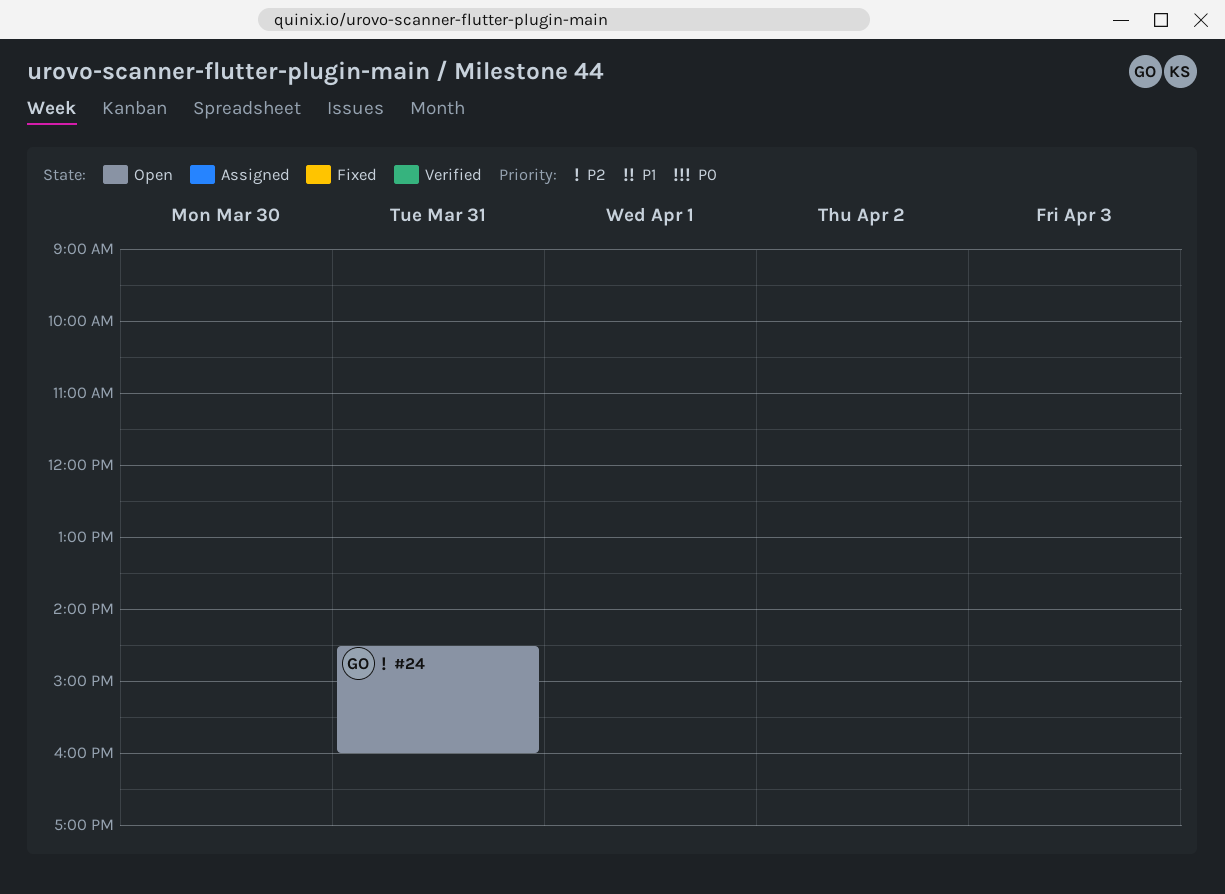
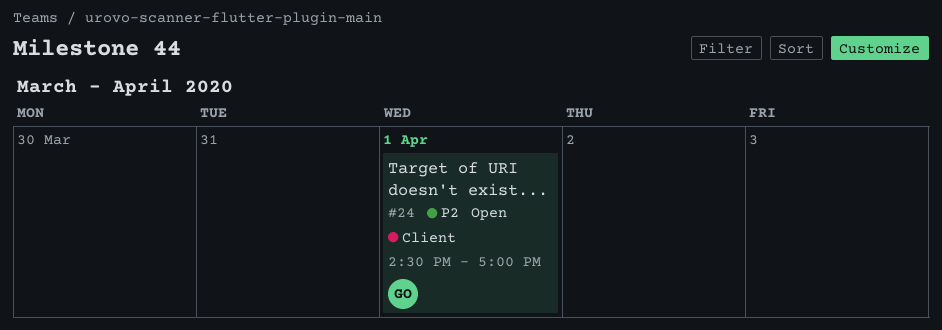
#24, day: Mar 31 -> Apr 1
#24, ends: 16:00 -> 17:00

